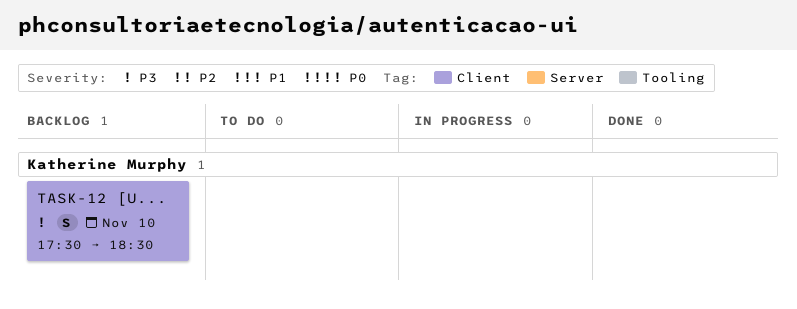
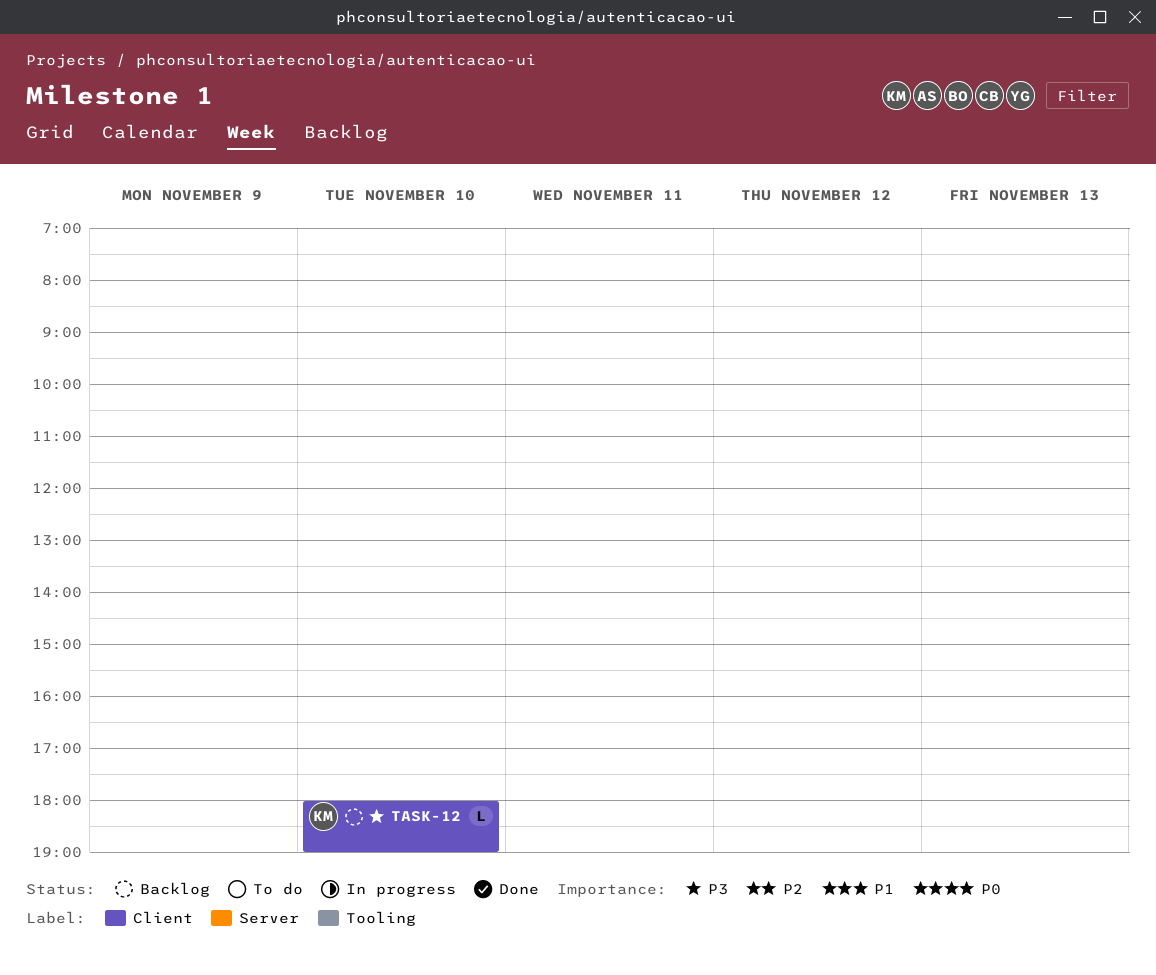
TASK-12, estimate: S -> L
TASK-12, begins: 17:30 -> 18:00
TASK-12, ends: 18:30 -> 19:00

